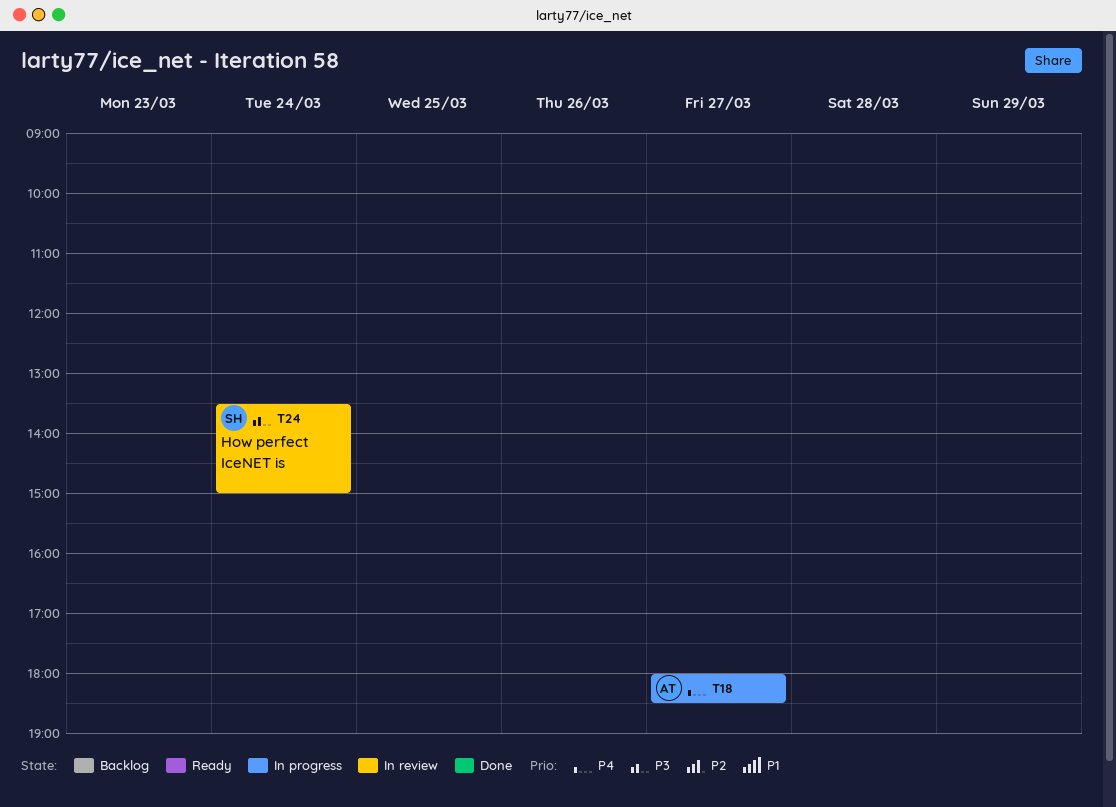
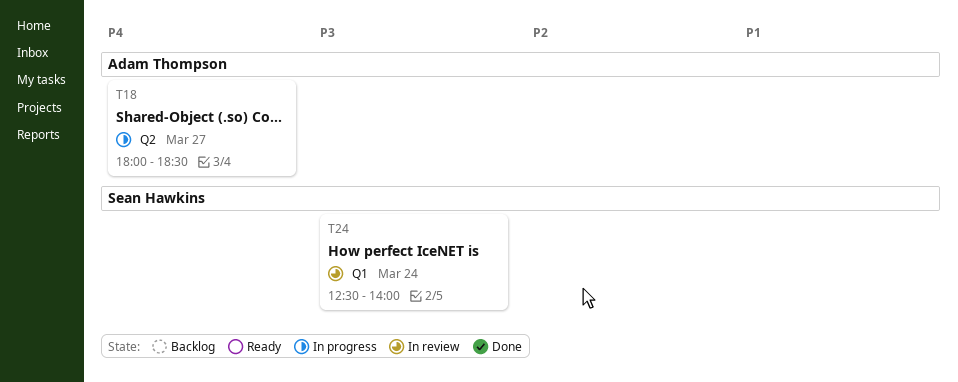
T24, begins: 13:30 -> 12:30
T24, ends: 15:00 -> 14:00

